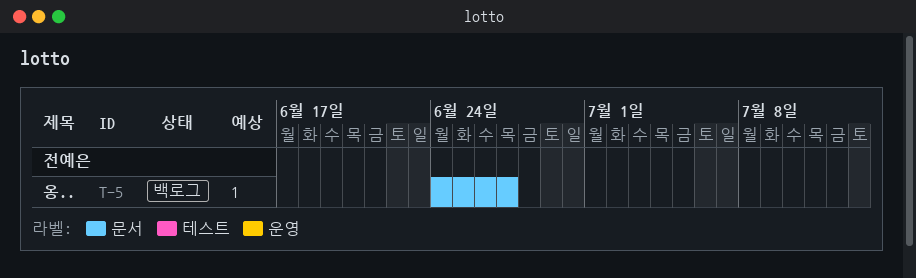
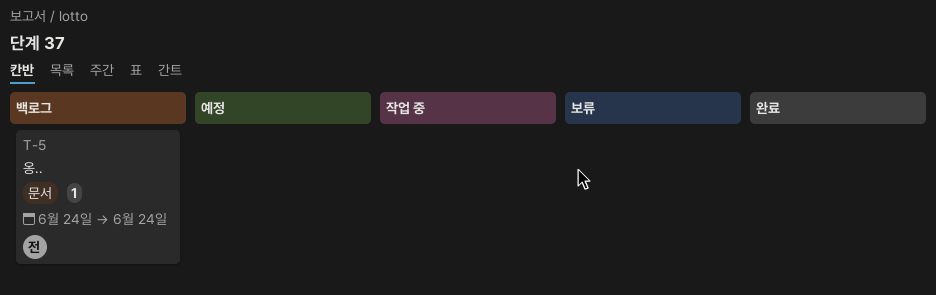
T-5, due: Jun 27 -> Jun 24

